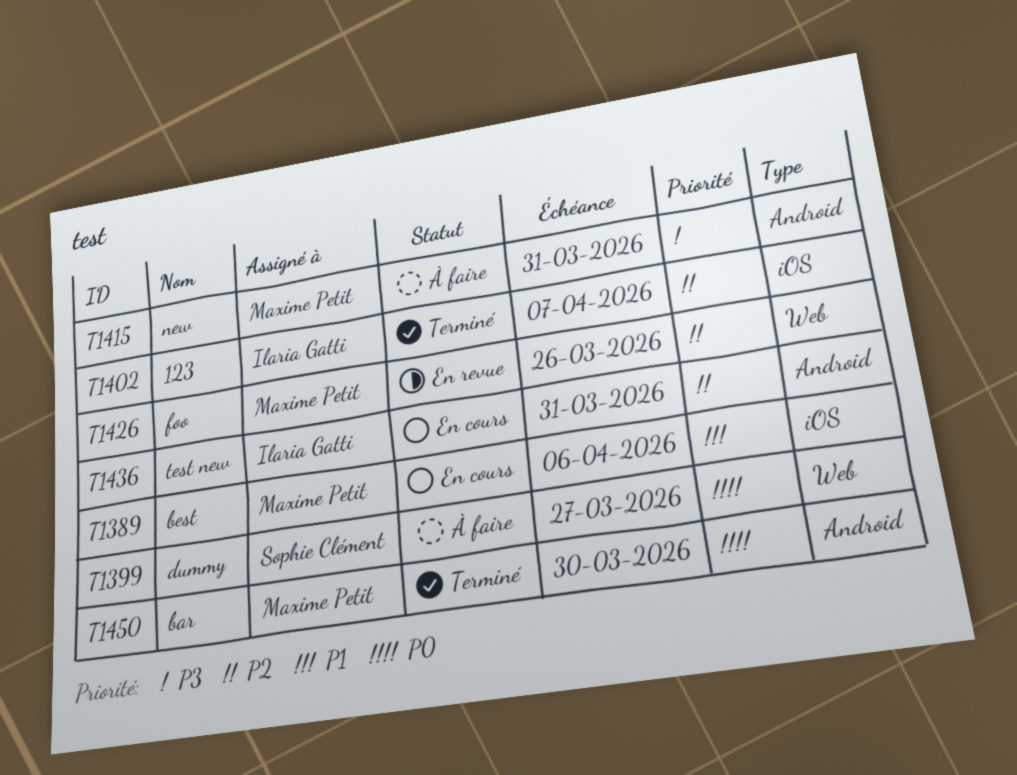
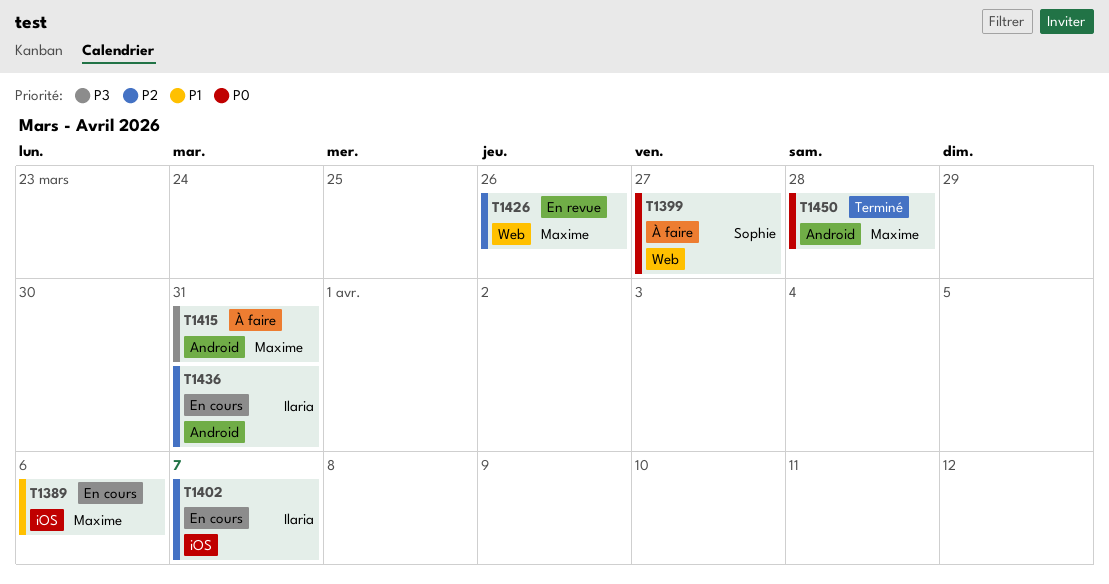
T1402, status: Terminé -> En cours
T1450, due: Mar 30 -> Mar 28

